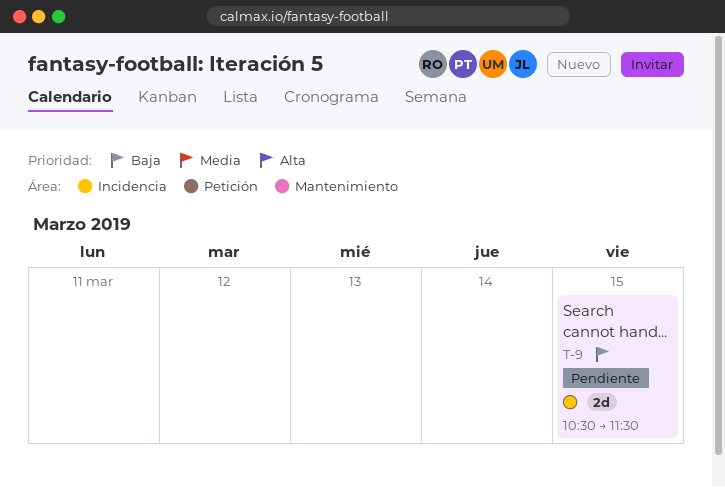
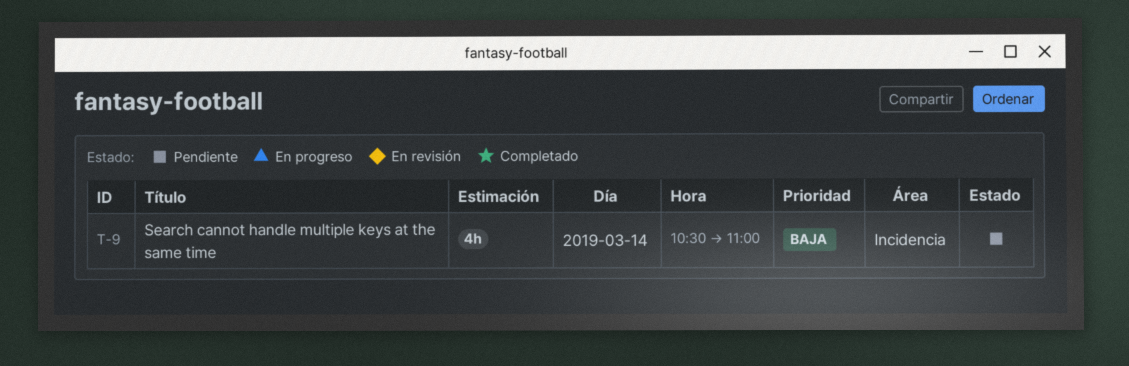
T-9, estimate: 2d -> 4h
T-9, day: Mar 15 -> Mar 14
T-9, ends: 11:30 -> 11:00

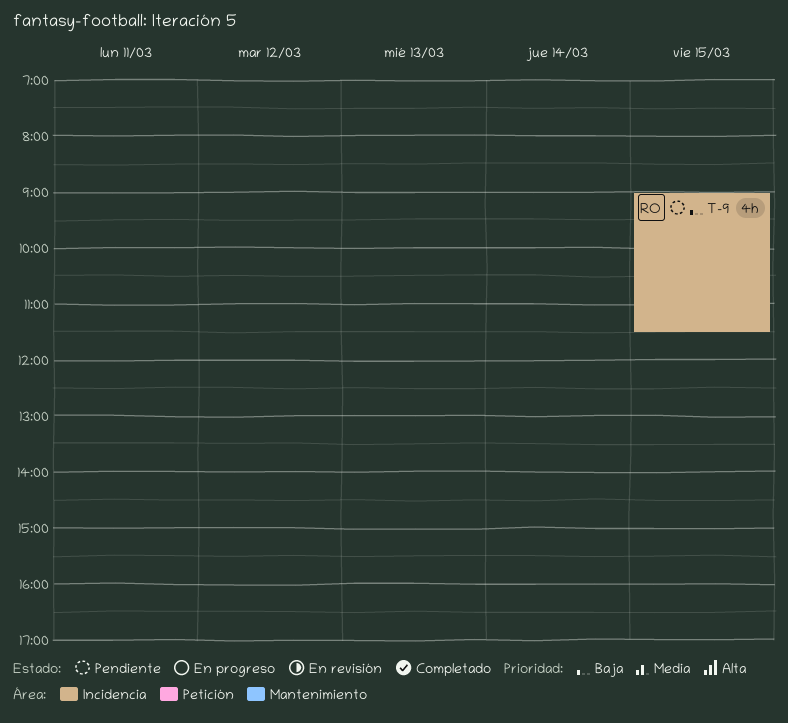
T-9, day: Mar 14 -> Mar 15
T-9, begins: 10:30 -> 09:00
T-9, ends: 11:00 -> 11:30

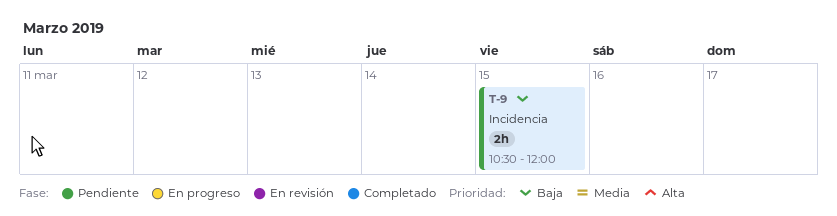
T-9, estimate: 4h -> 2h
T-9, begins: 09:00 -> 10:30
T-9, ends: 11:30 -> 12:00

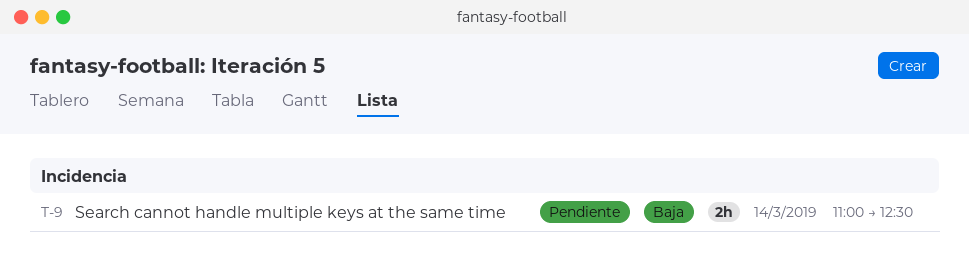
T-9, day: Mar 15 -> Mar 14
T-9, begins: 10:30 -> 11:00
T-9, ends: 12:00 -> 12:30

